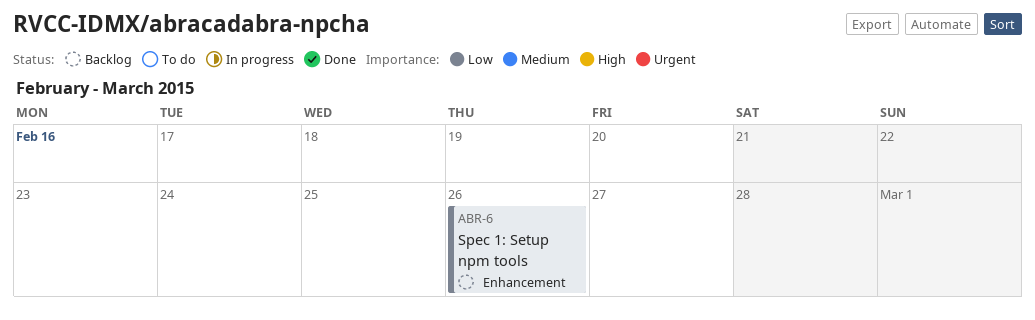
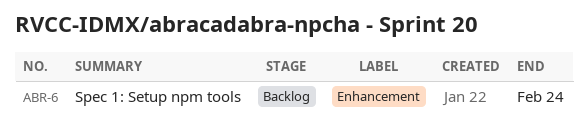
ABR-6, due: Feb 26 -> Feb 24

